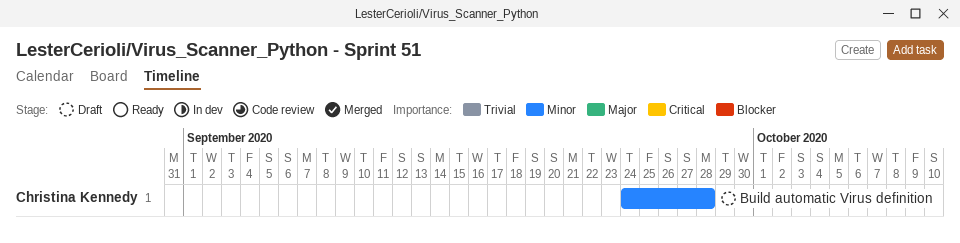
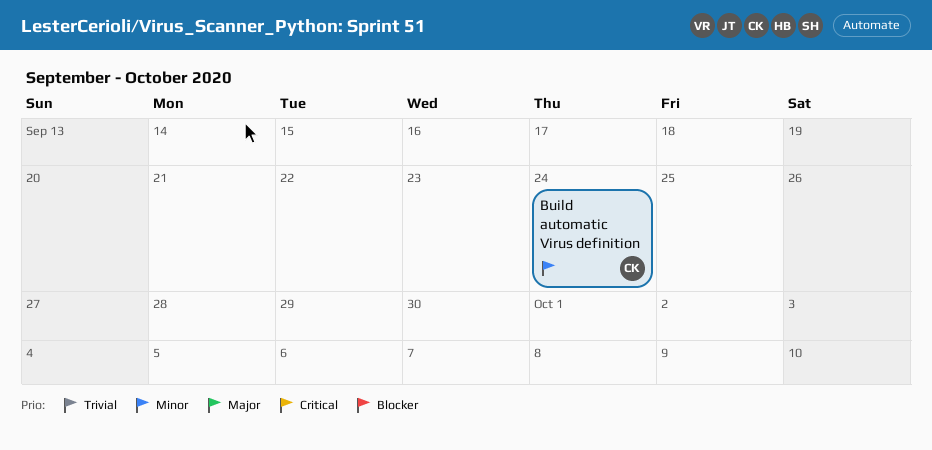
Build automatic Virus definition, due: Sep 28 -> Sep 24

